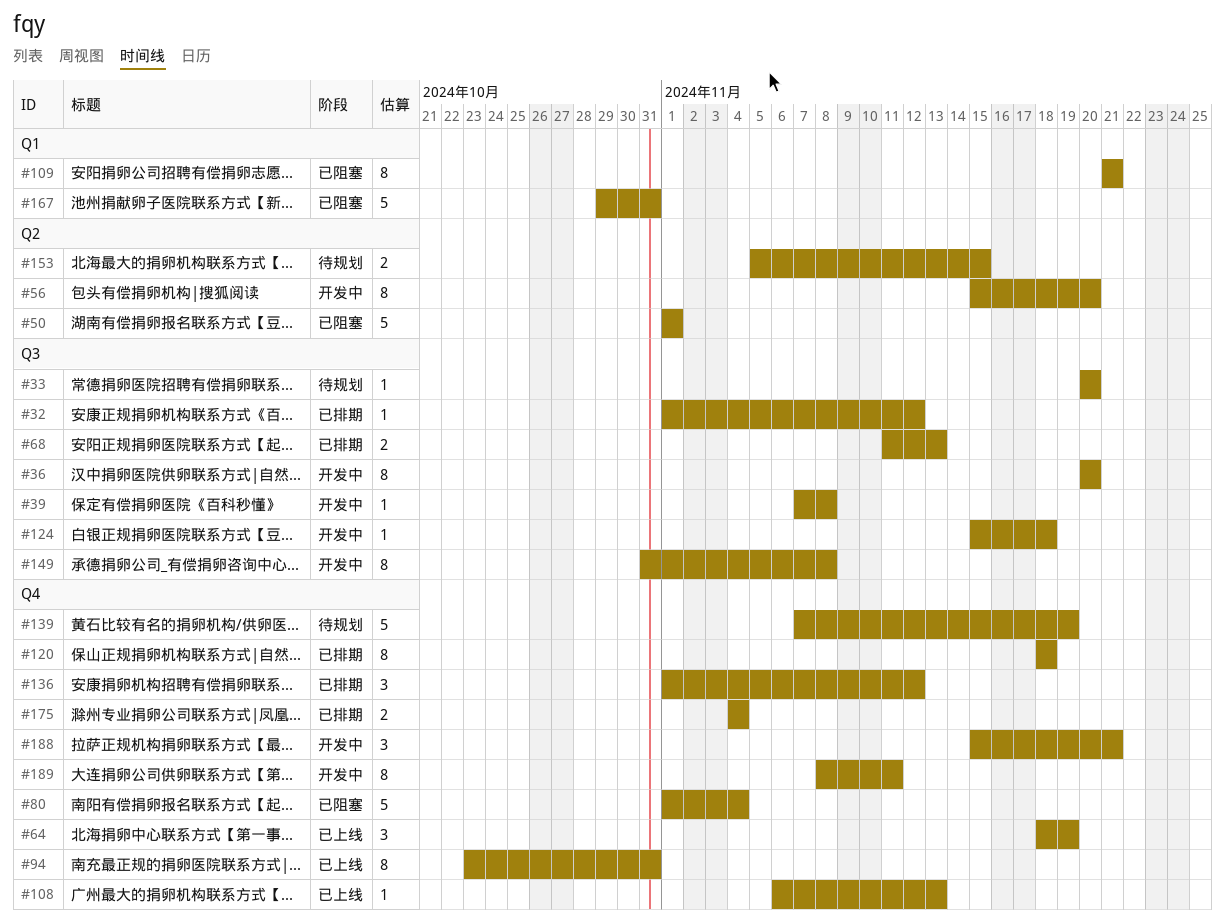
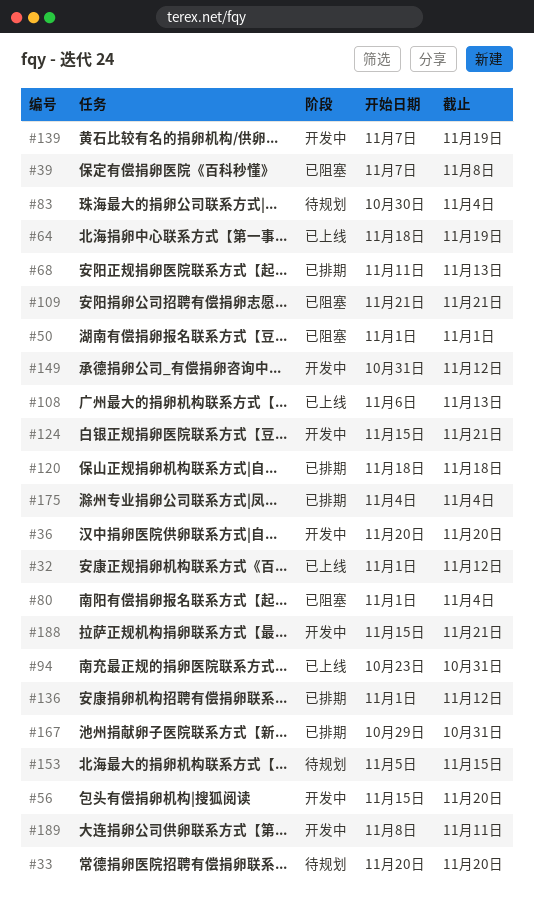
#32, status: 已排期 -> 已上线
#39, status: 开发中 -> 已阻塞
#83: none -> present
#124, due: Nov 18 -> Nov 21
#139, status: 待规划 -> 开发中
#149, due: Nov 8 -> Nov 12
#167, status: 已阻塞 -> 已排期

